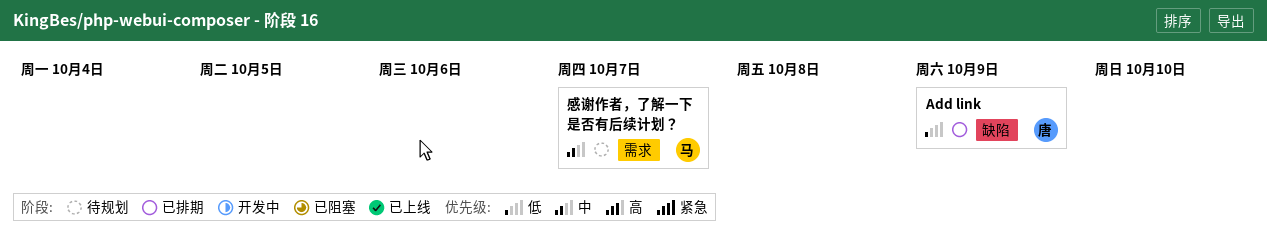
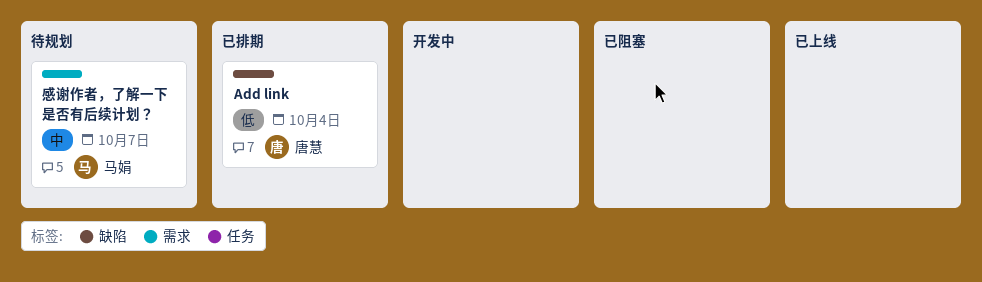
Add link, due: Oct 9 -> Oct 4

